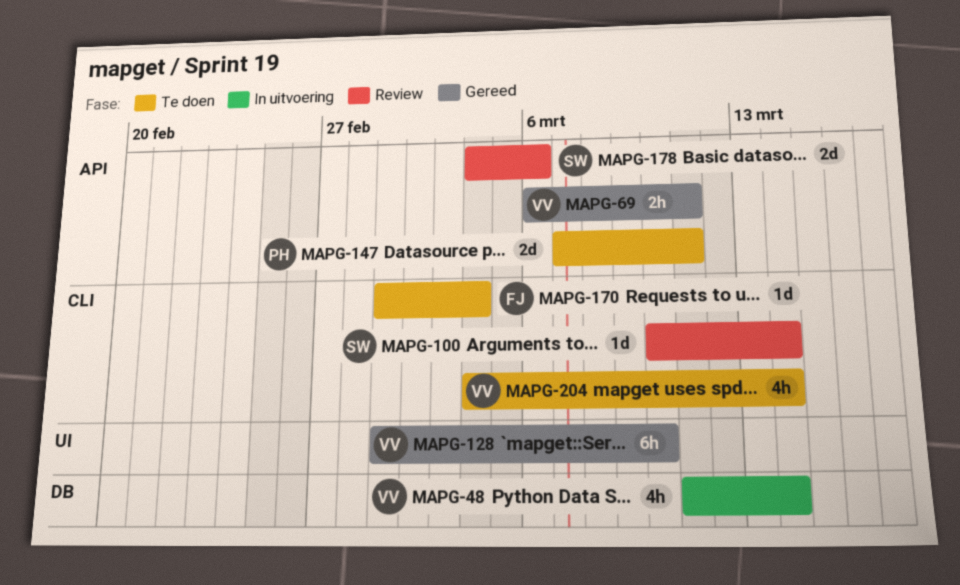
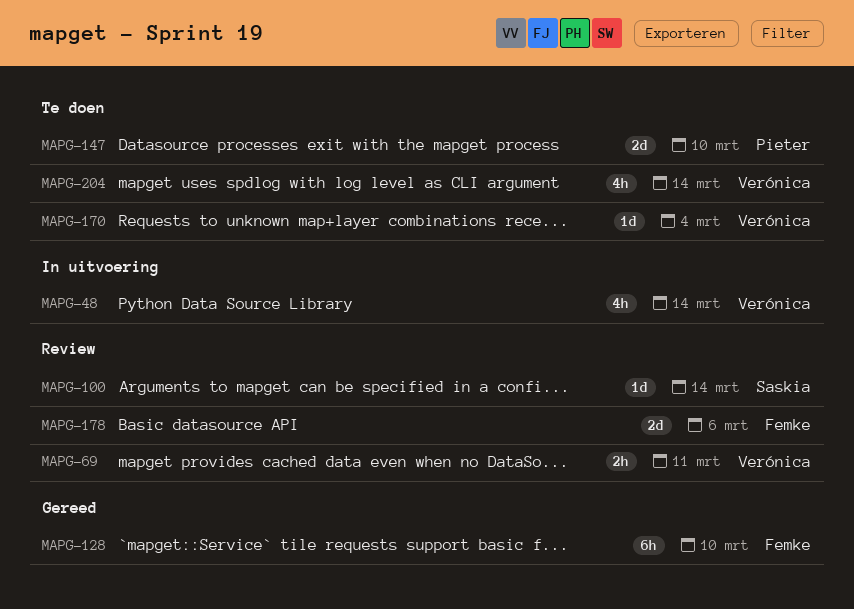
MAPG-69, status: Gereed -> Review
MAPG-128, owner: Verónica -> Femke
MAPG-147, due: Mar 11 -> Mar 10
MAPG-170, owner: Femke -> Verónica
MAPG-178, owner: Saskia -> Femke

